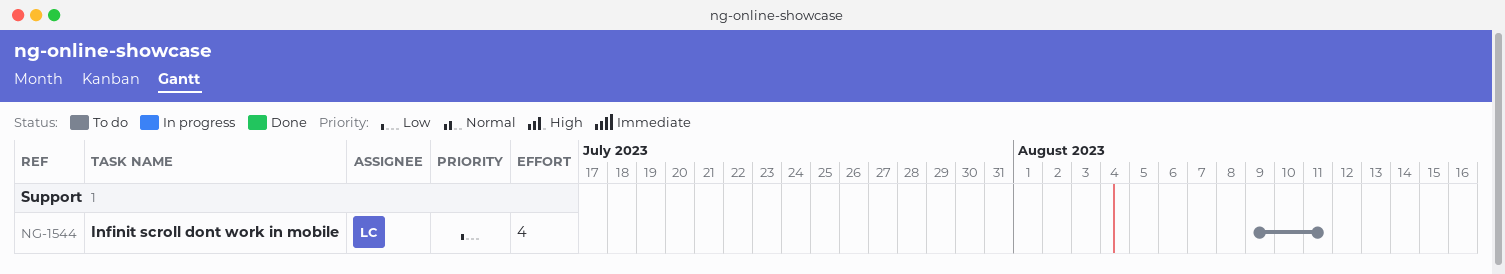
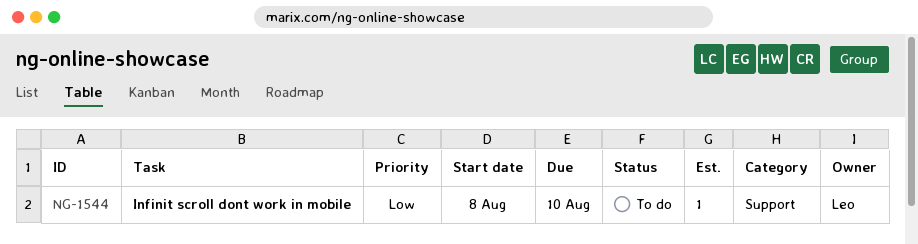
NG-1544, estimate: 4 -> 1
NG-1544, start: Aug 9 -> Aug 8
NG-1544, due: Aug 11 -> Aug 10

